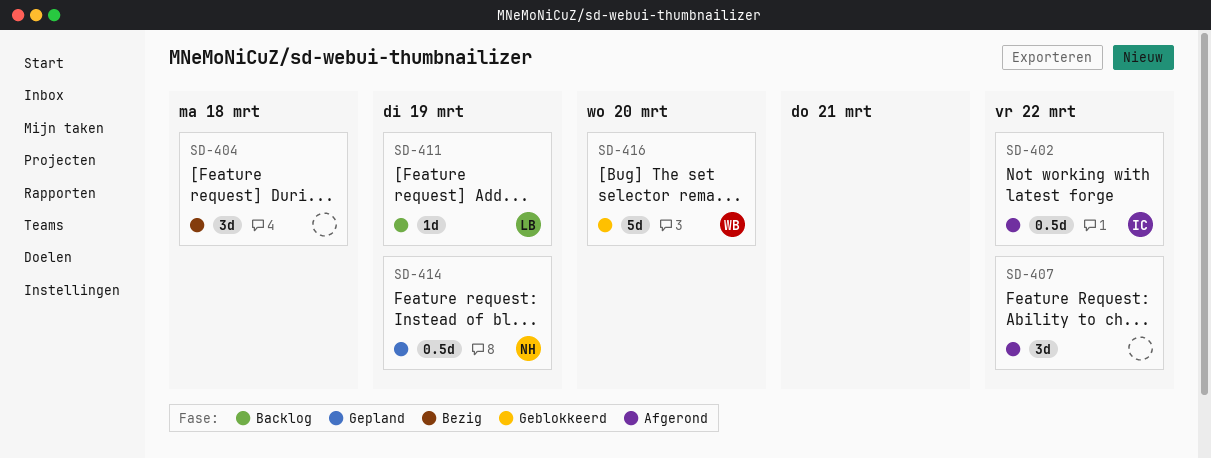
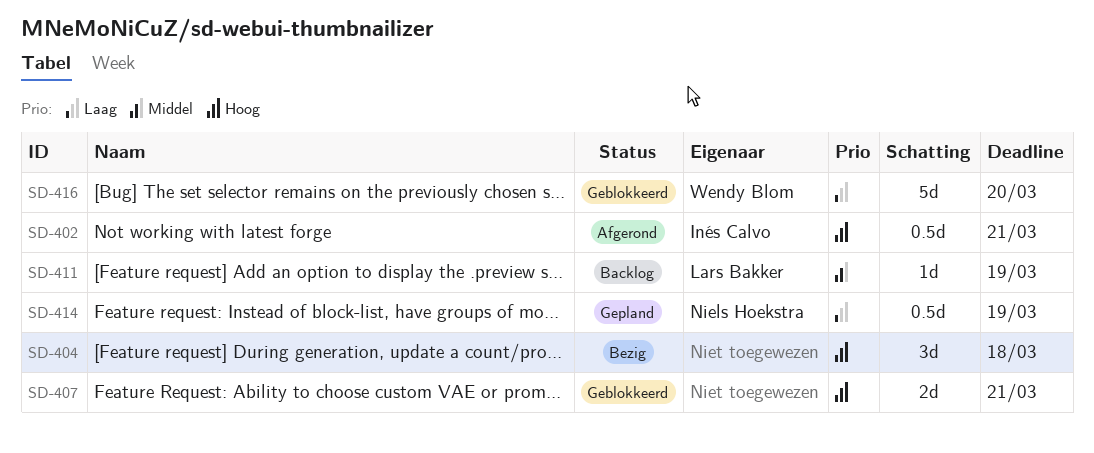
SD-402, due: Mar 22 -> Mar 21
SD-407, status: Afgerond -> Geblokkeerd
SD-407, estimate: 3d -> 2d
SD-407, due: Mar 22 -> Mar 21

